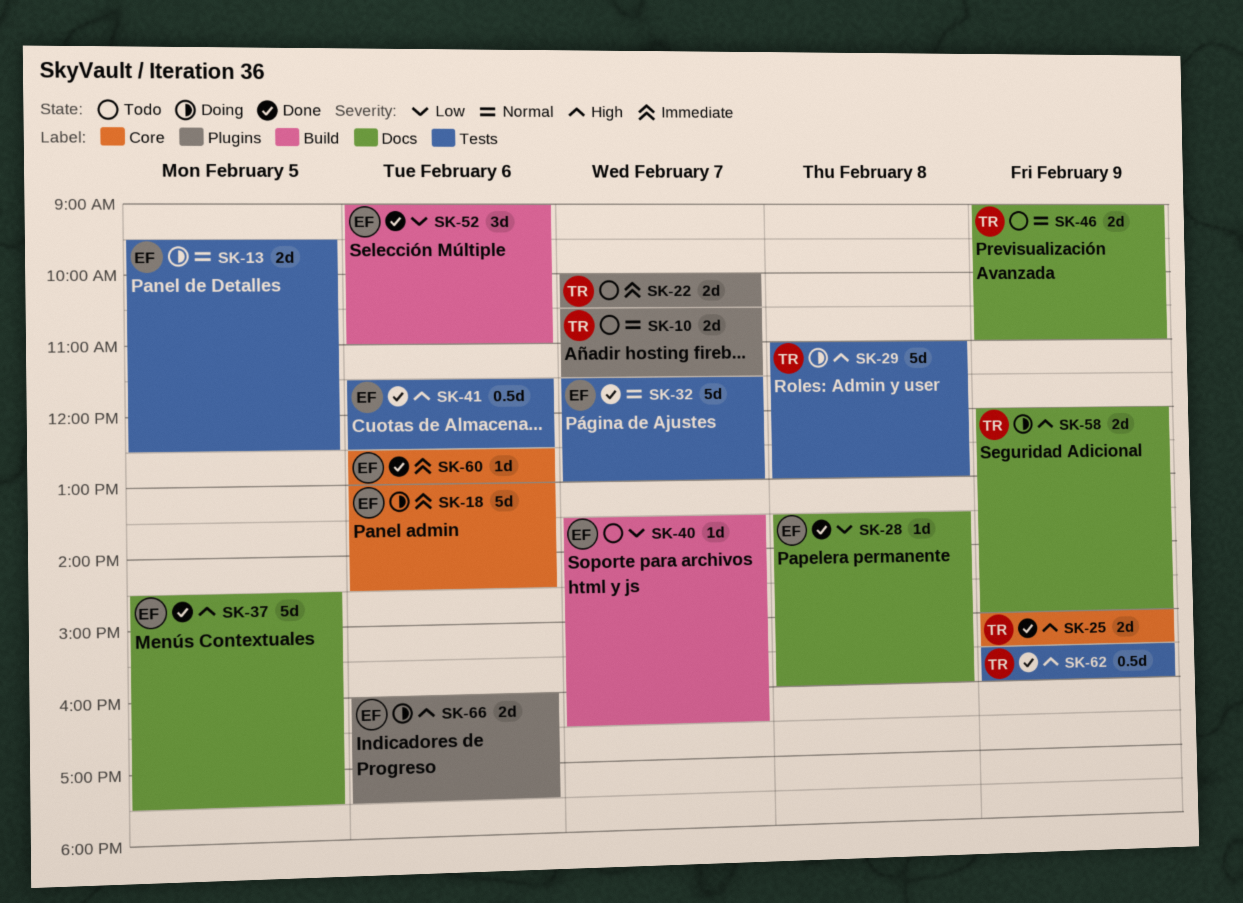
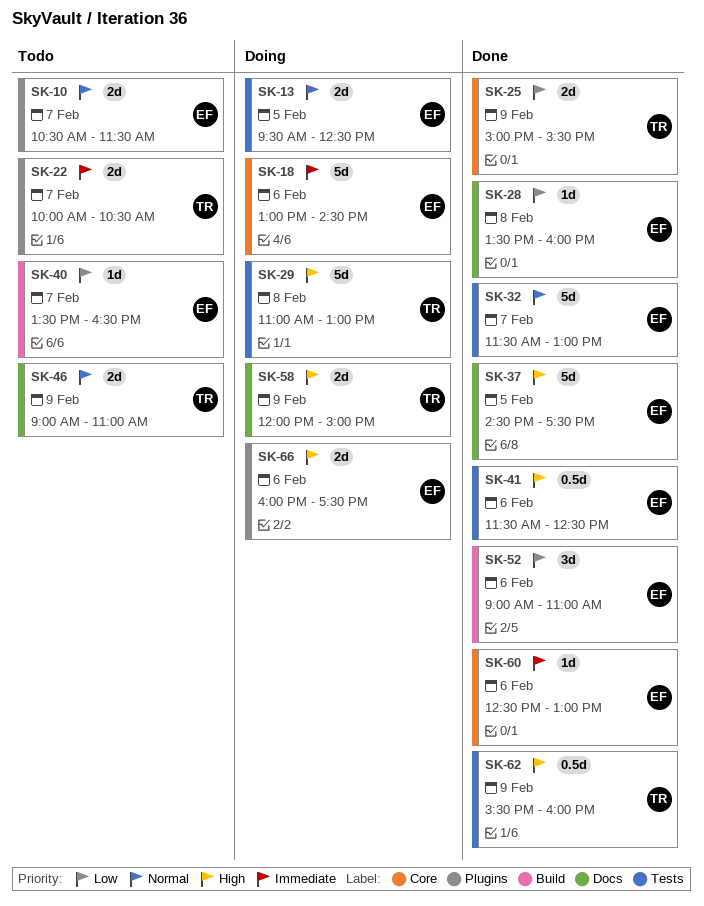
SK-10, owner: TR -> EF
SK-25, priority: High -> Low

